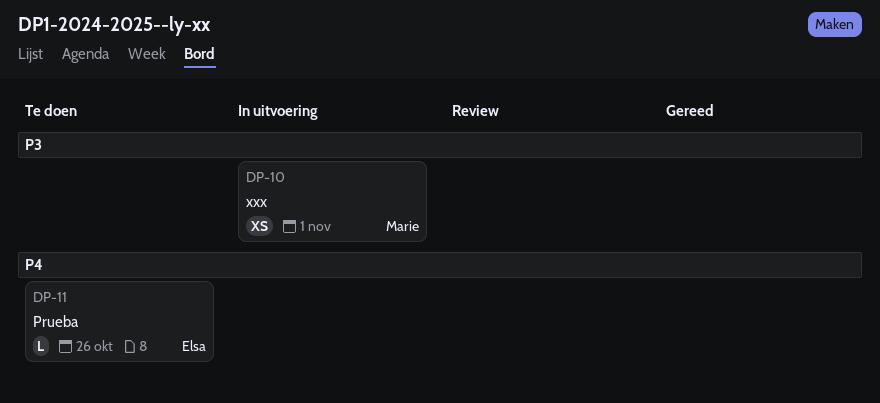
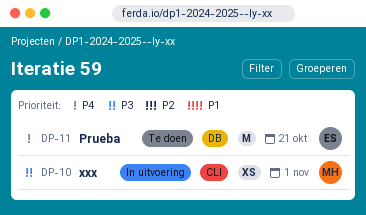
DP-11, estimate: L -> M
DP-11, due: Oct 26 -> Oct 21

